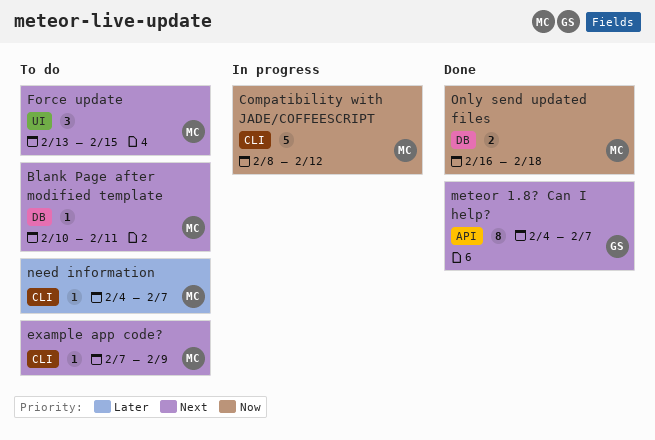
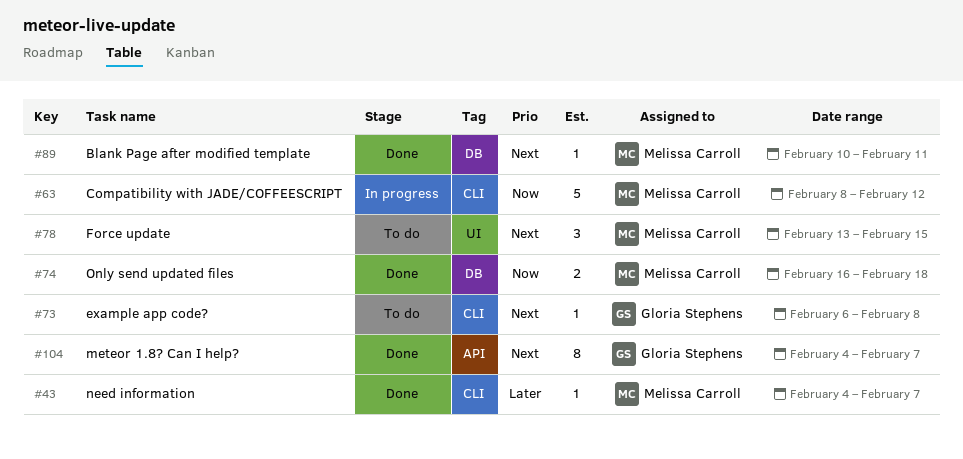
Blank Page after modified template, status: To do -> Done
example app code?, owner: Melissa Carroll -> Gloria Stephens
example app code?, start: Feb 7 -> Feb 6
example app code?, due: Feb 9 -> Feb 8
need information, status: To do -> Done

